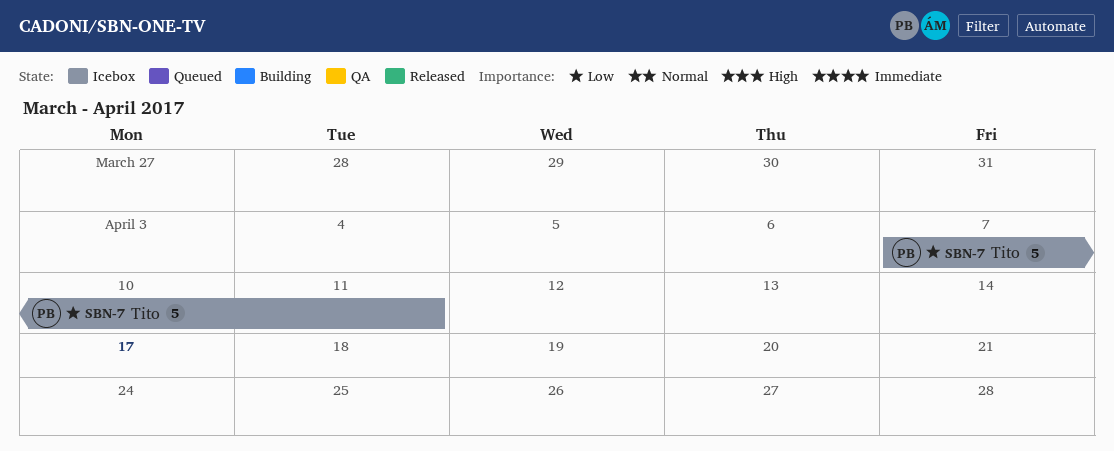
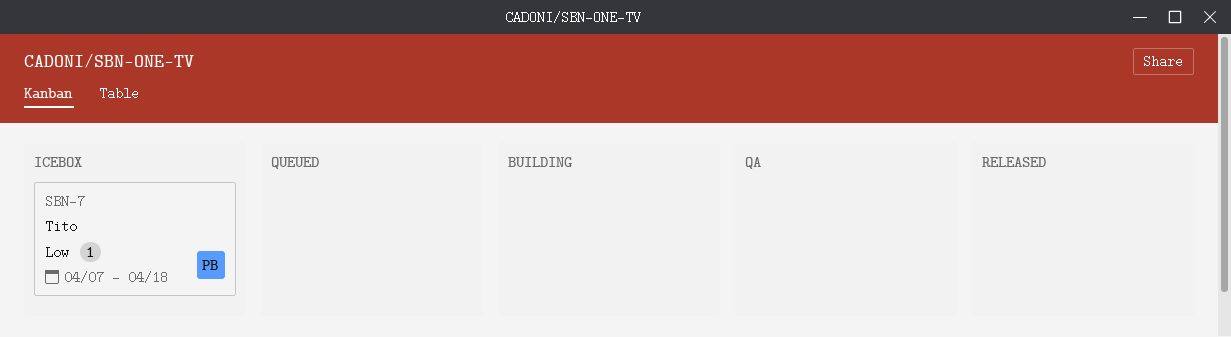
SBN-7, estimate: 5 -> 1
SBN-7, due: Apr 11 -> Apr 18

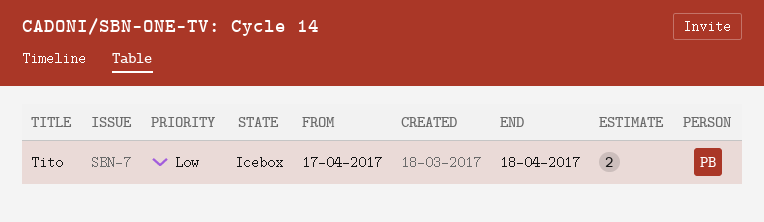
SBN-7, estimate: 1 -> 2
SBN-7, start: Apr 7 -> Apr 17

